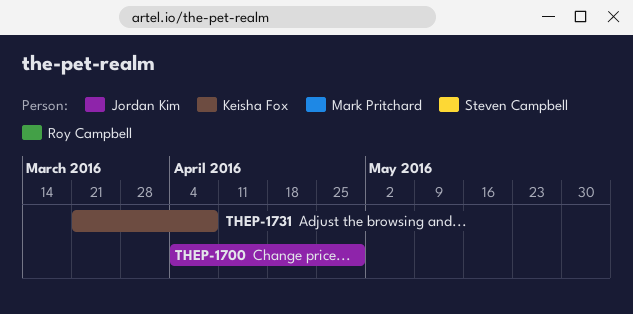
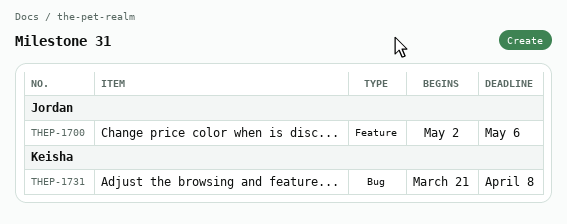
THEP-1700, start: Apr 4 -> May 2
THEP-1700, due: Apr 29 -> May 6

